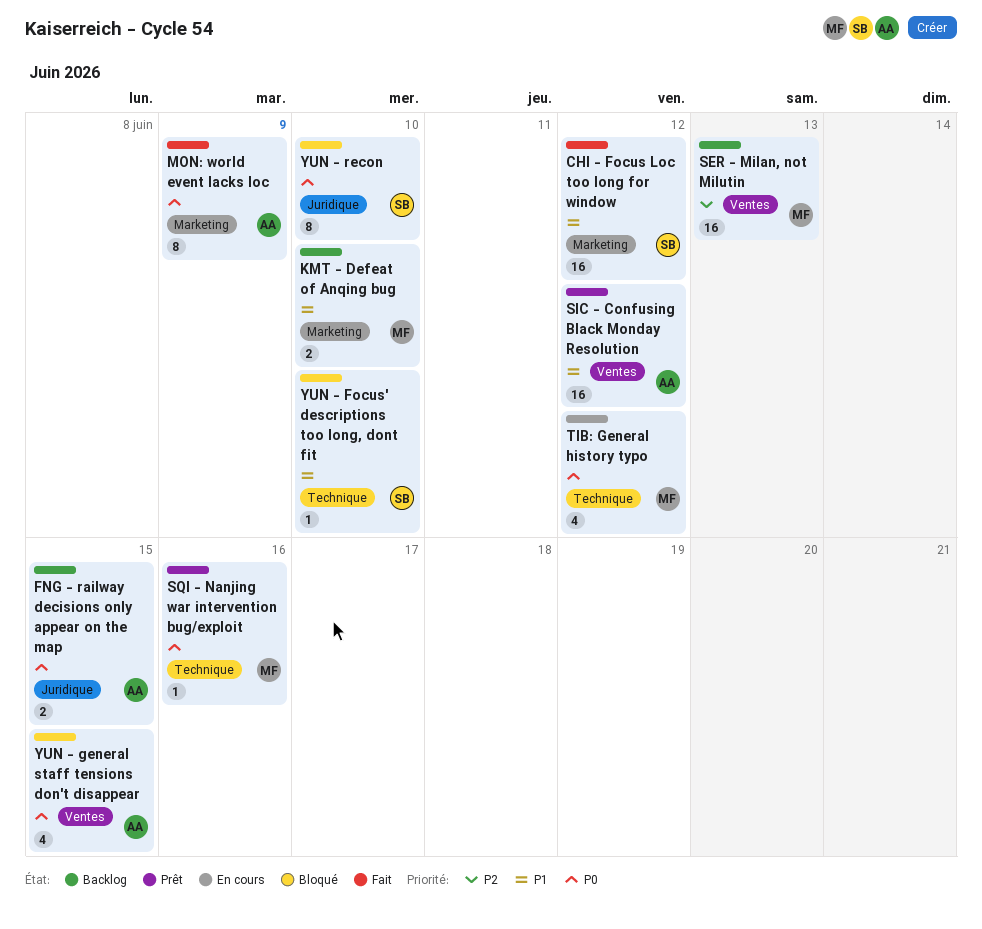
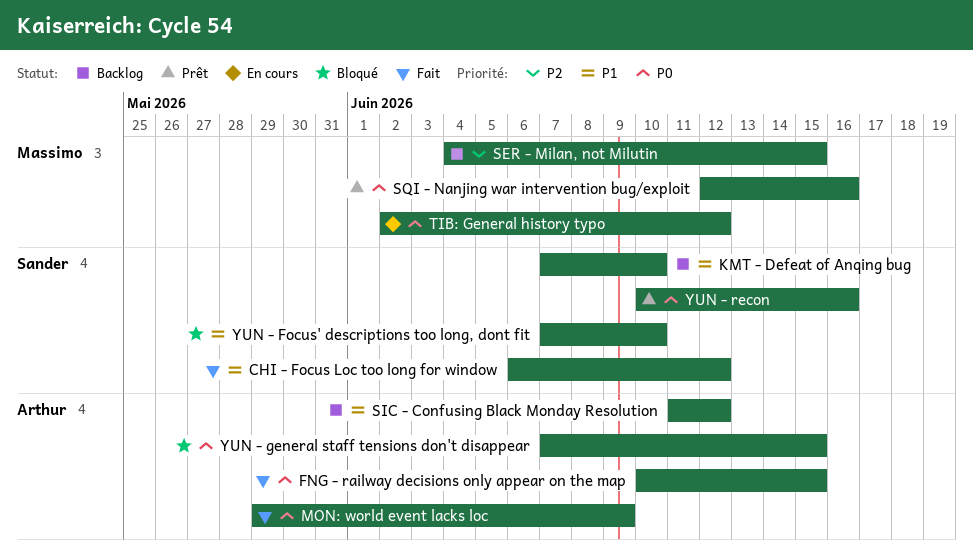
FNG - railway decisions only appear on the map, status: Backlog -> Fait
KMT - Defeat of Anqing bug, owner: Massimo -> Sander
SER - Milan, not Milutin, due: Jun 13 -> Jun 15
SIC - Confusing Black Monday Resolution, status: Prêt -> Backlog
YUN - recon, status: Bloqué -> Prêt
YUN - recon, due: Jun 10 -> Jun 16

